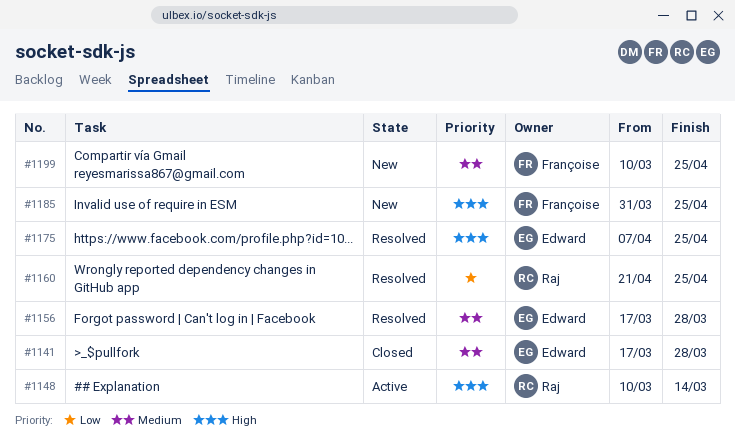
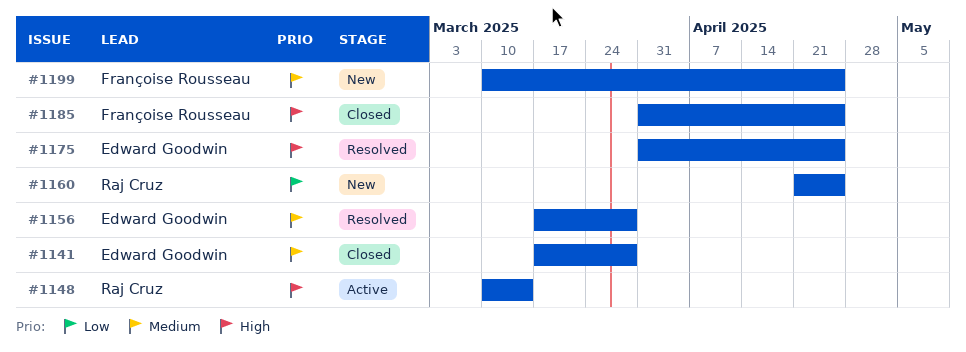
#1160, status: Resolved -> New
#1175, start: Apr 7 -> Mar 31
#1185, status: New -> Closed

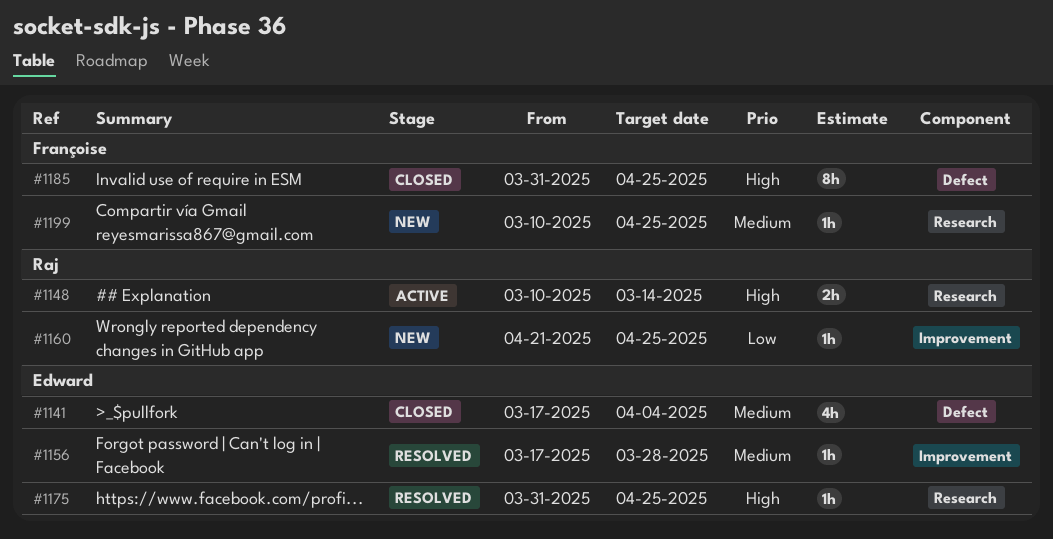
#1141, due: Mar 28 -> Apr 4

